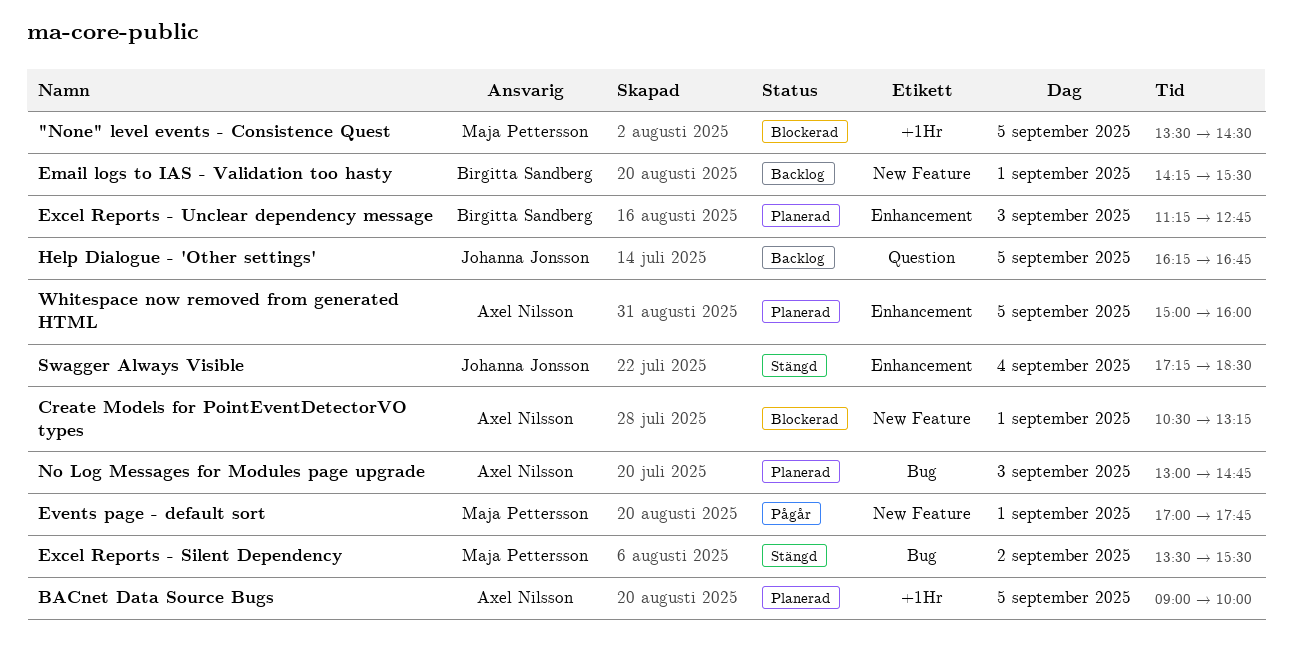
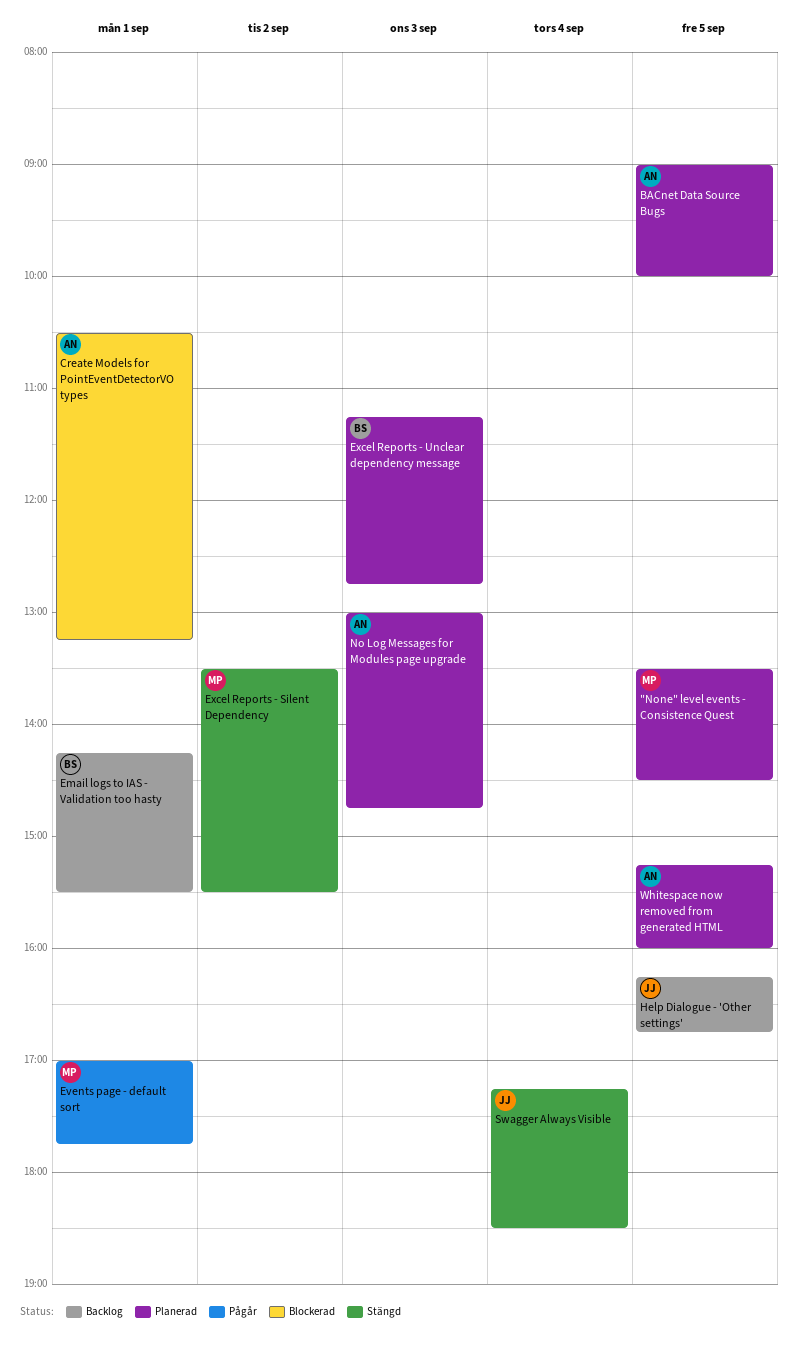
"None" level events - Consistence Quest, status: Blockerad -> Planerad
Whitespace now removed from generated HTML, begins: 15:00 -> 15:15

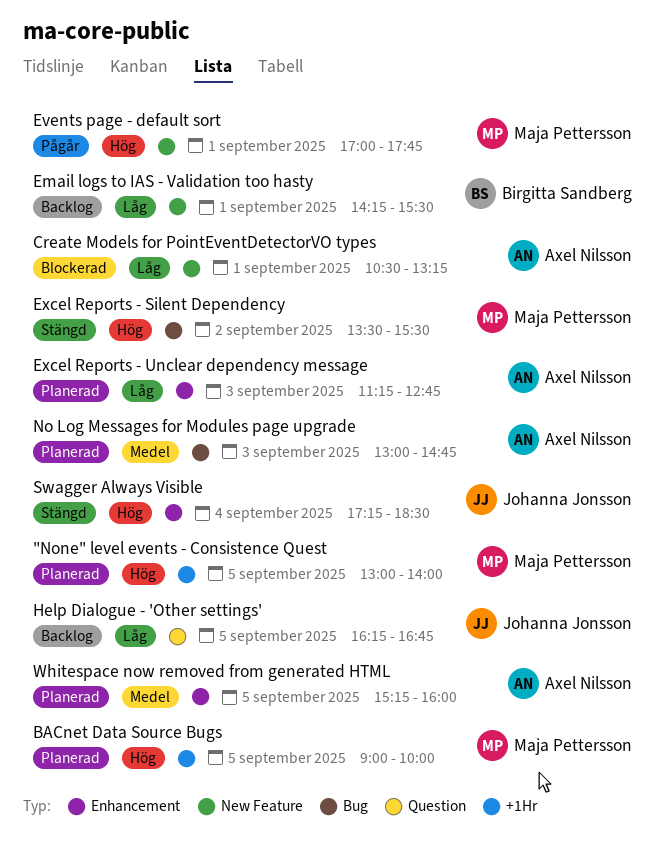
"None" level events - Consistence Quest, begins: 13:30 -> 13:00
"None" level events - Consistence Quest, ends: 14:30 -> 14:00
BACnet Data Source Bugs, owner: Axel Nilsson -> Maja Pettersson
Excel Reports - Unclear dependency message, owner: Birgitta Sandberg -> Axel Nilsson

